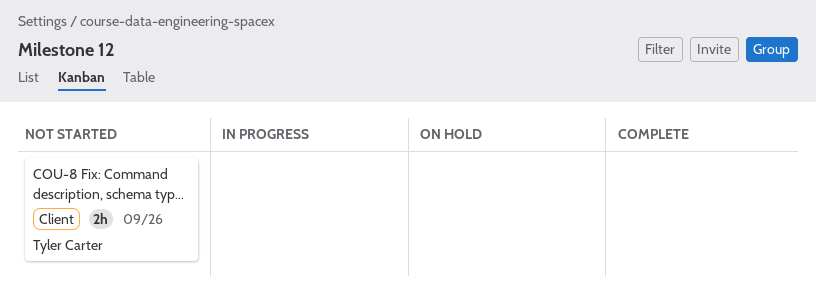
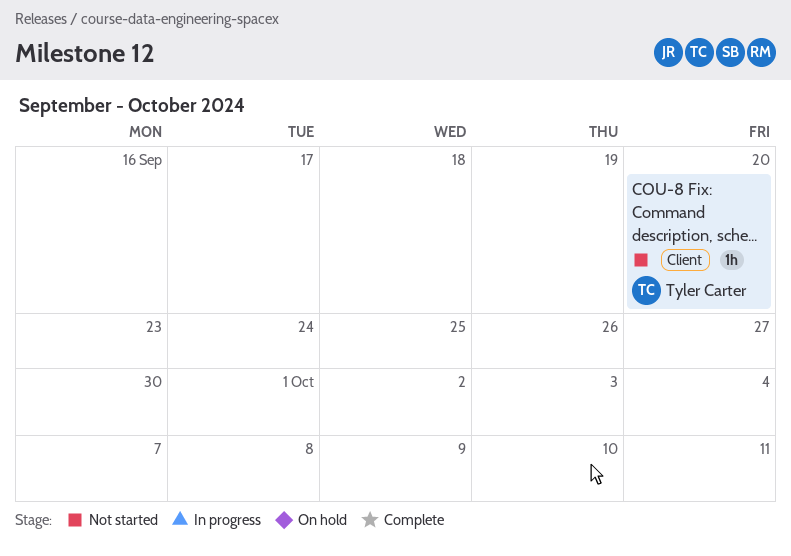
COU-8, estimate: 2h -> 1h
COU-8, due: Sep 26 -> Sep 20

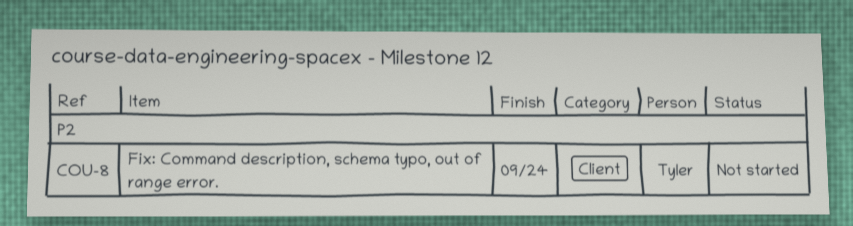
COU-8, due: Sep 20 -> Sep 24

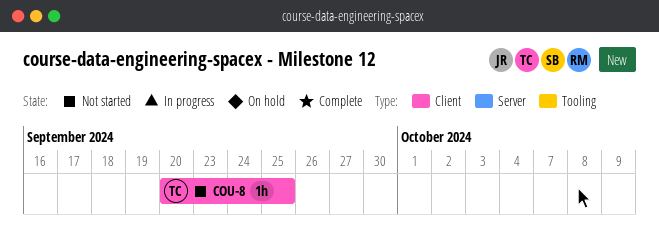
COU-8, due: Sep 24 -> Sep 25

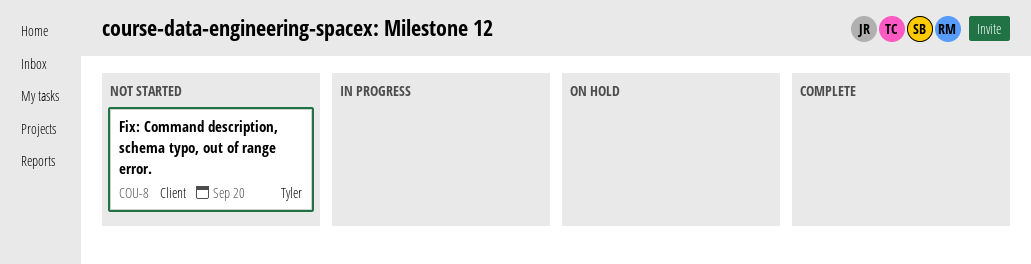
COU-8, due: Sep 25 -> Sep 20

